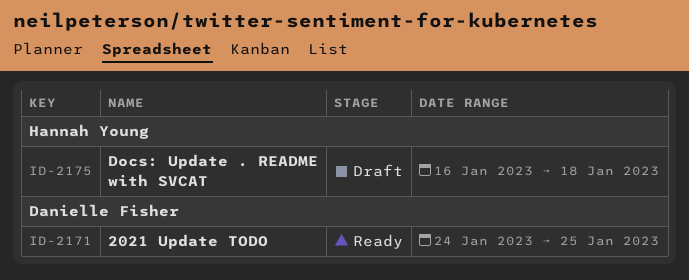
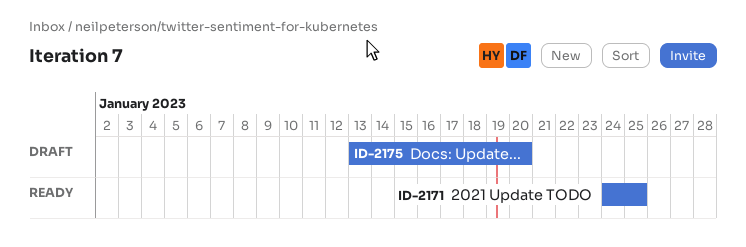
ID-2175, start: Jan 16 -> Jan 13
ID-2175, due: Jan 18 -> Jan 20

